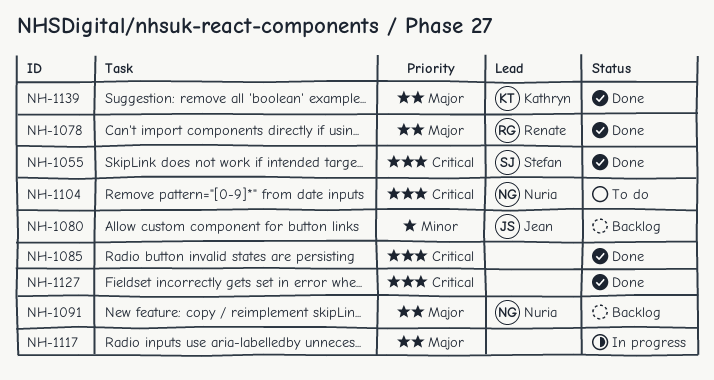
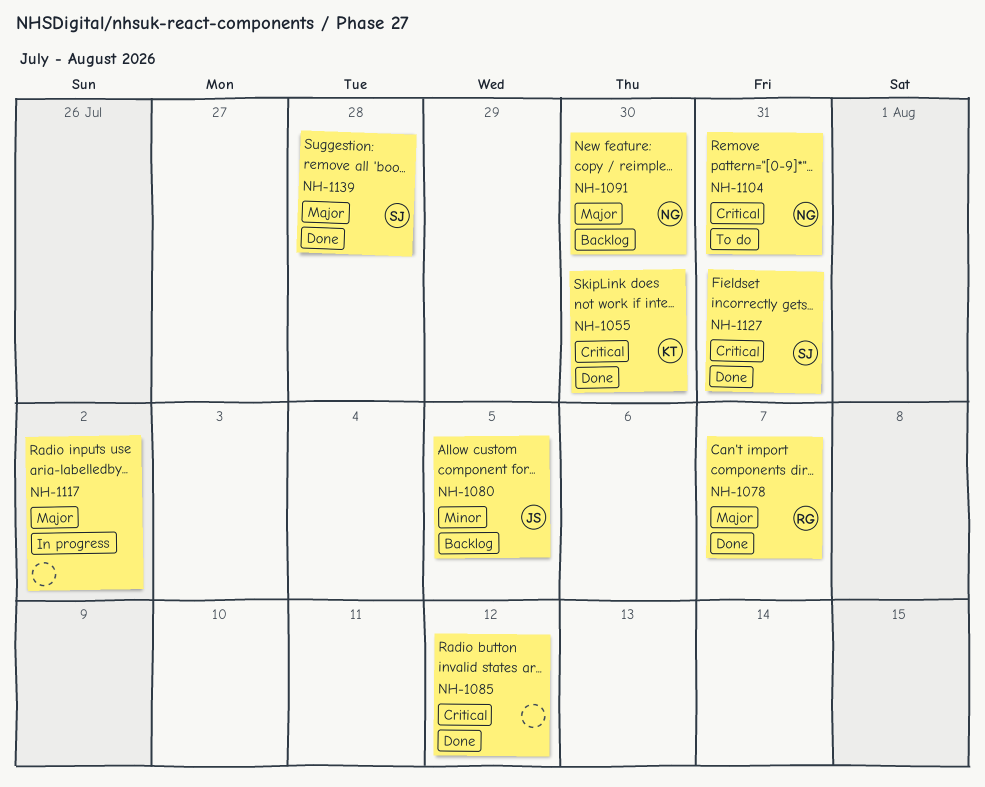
NH-1055, owner: Stefan -> Kathryn
NH-1127, owner: none -> Stefan
NH-1139, owner: Kathryn -> Stefan

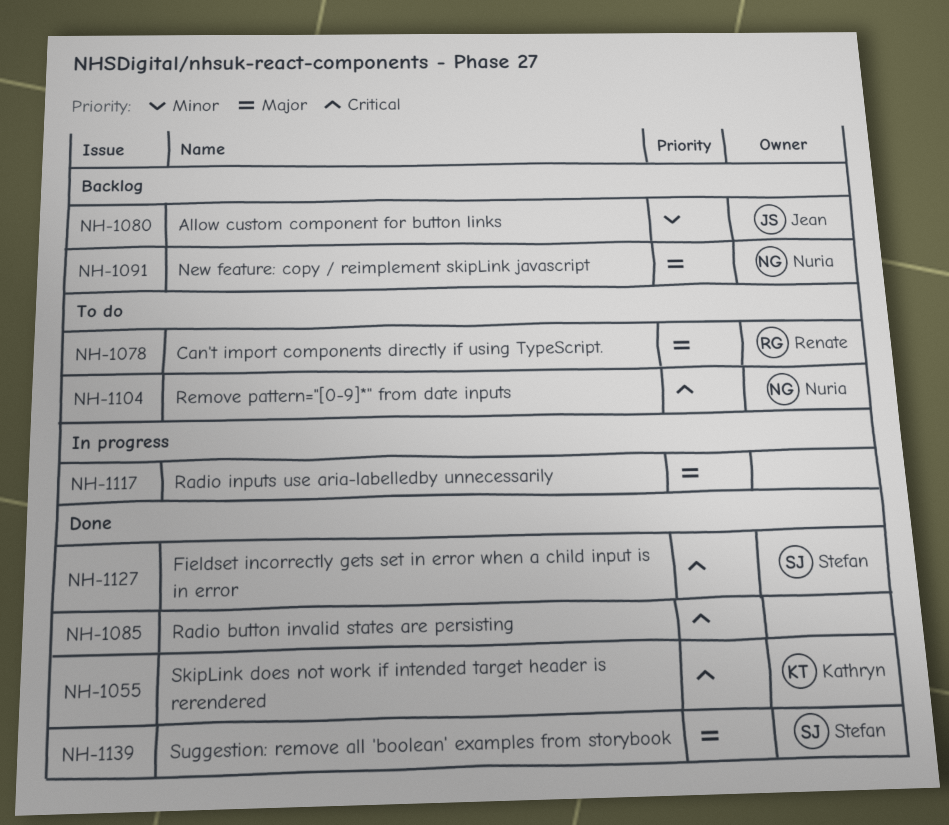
NH-1078, status: Done -> To do

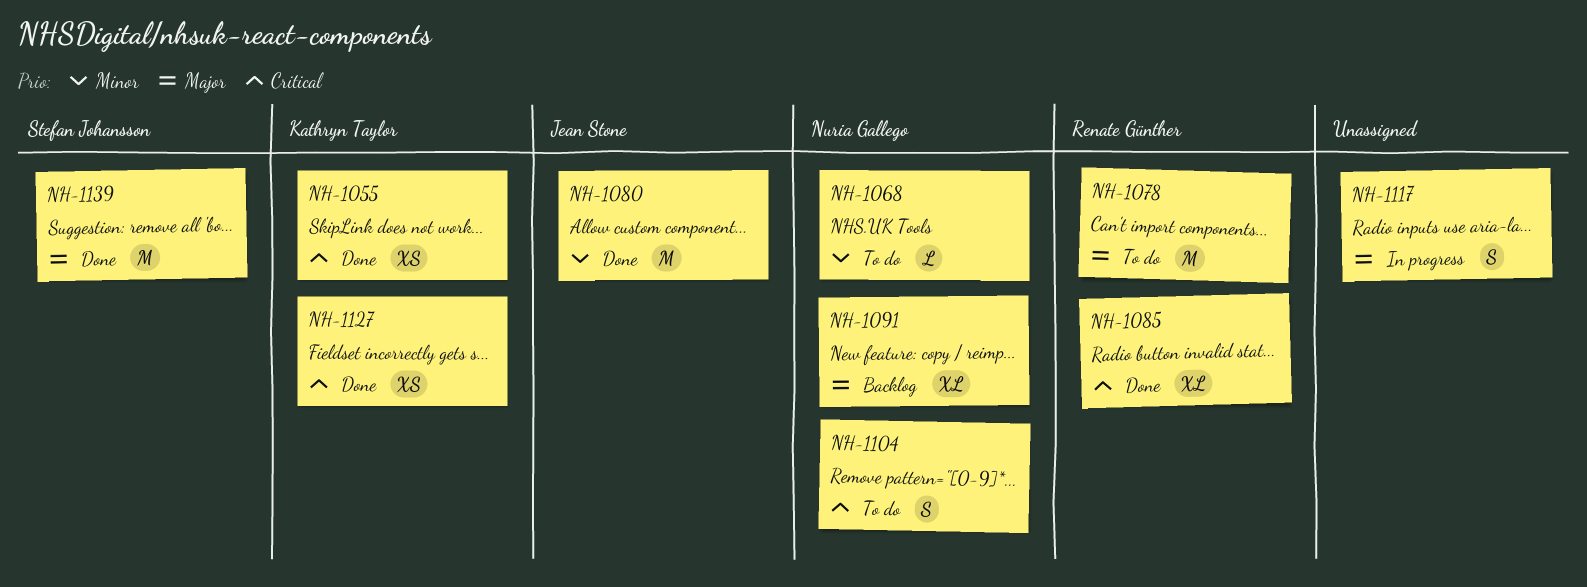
NH-1068: none -> present
NH-1080, status: Backlog -> Done
NH-1085, owner: none -> Renate Günther
NH-1127, owner: Stefan Johansson -> Kathryn Taylor

